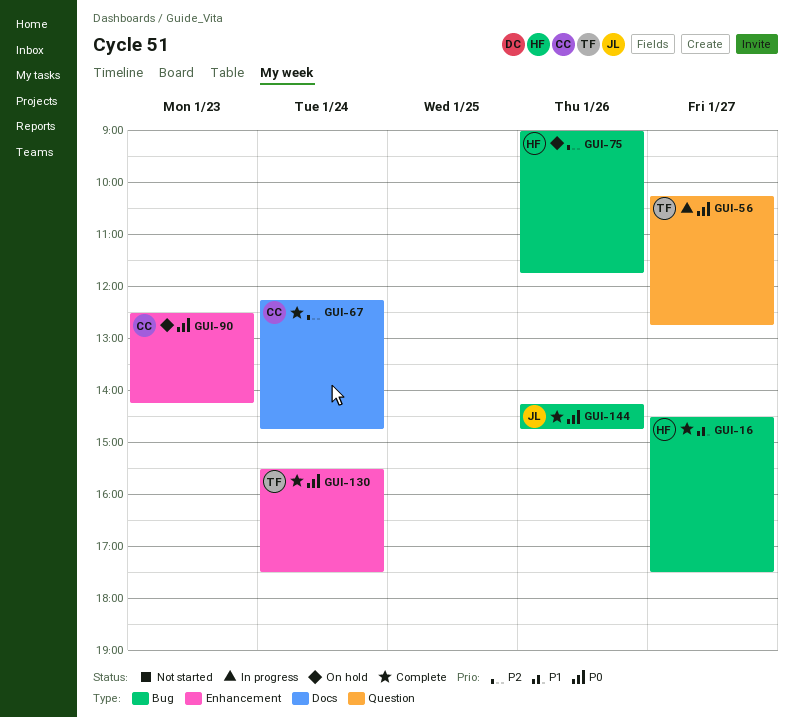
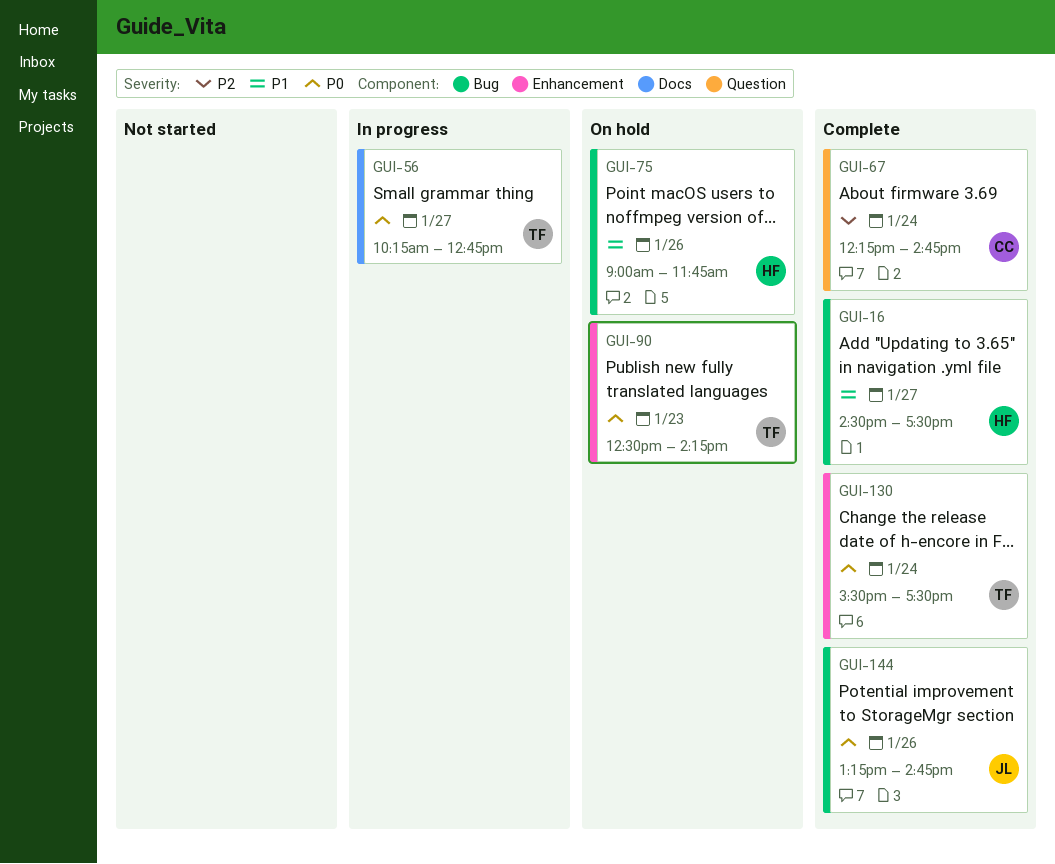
GUI-56, label: Question -> Docs
GUI-67, label: Docs -> Question
GUI-75, priority: P2 -> P1
GUI-90, owner: CC -> TF
GUI-144, begins: 14:15 -> 13:15

